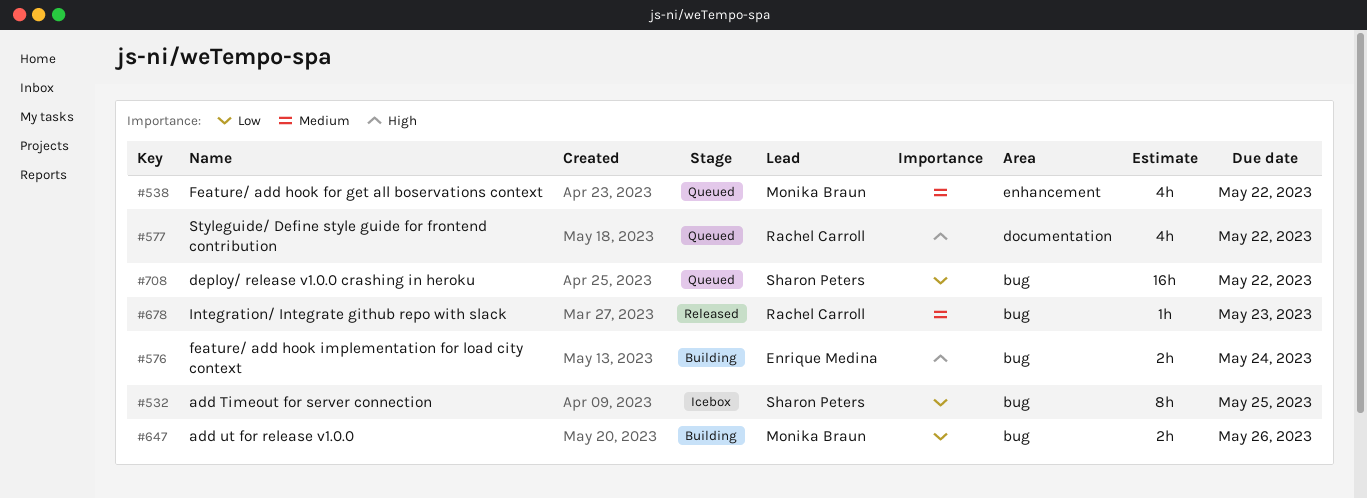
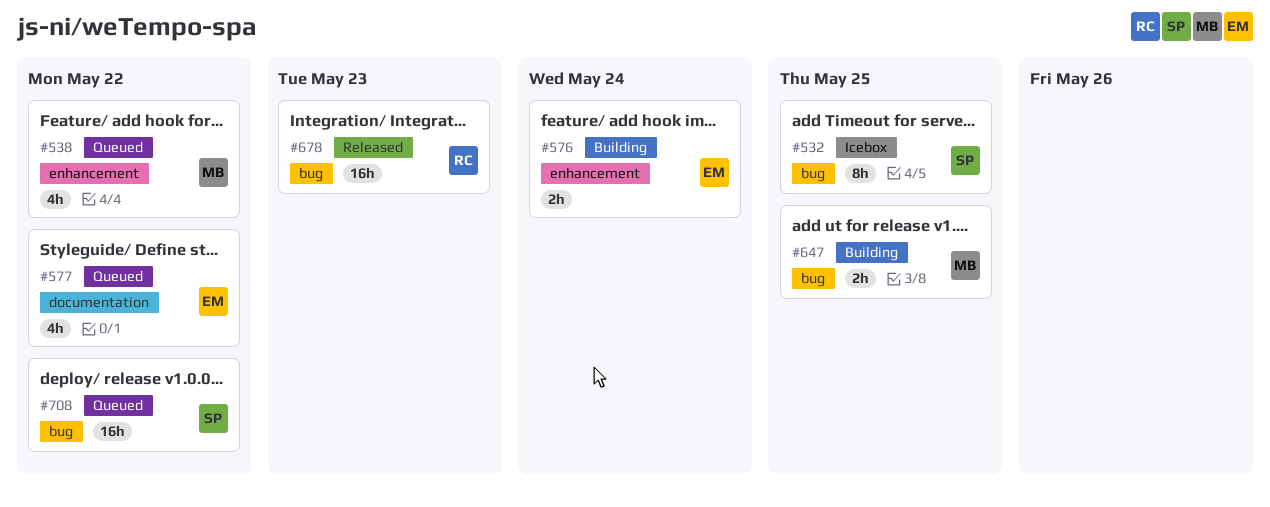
#576, label: bug -> enhancement
#577, owner: Rachel Carroll -> Enrique Medina
#647, due: May 26 -> May 25
#678, estimate: 1h -> 16h

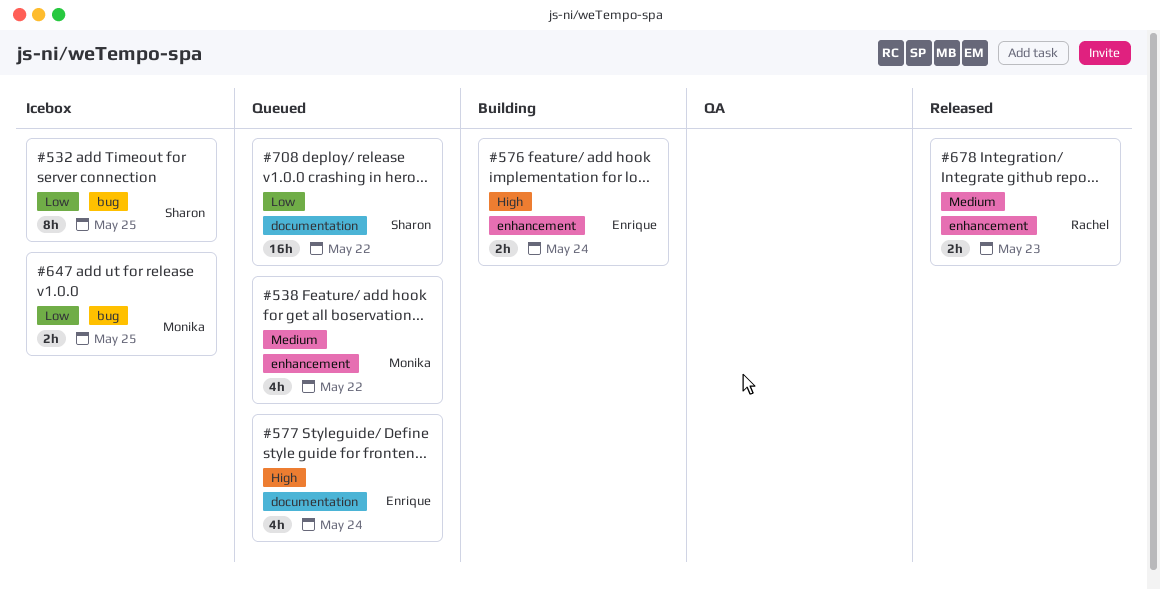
#577, due: May 22 -> May 24
#647, status: Building -> Icebox
#678, label: bug -> enhancement
#678, estimate: 16h -> 2h
#708, label: bug -> documentation

